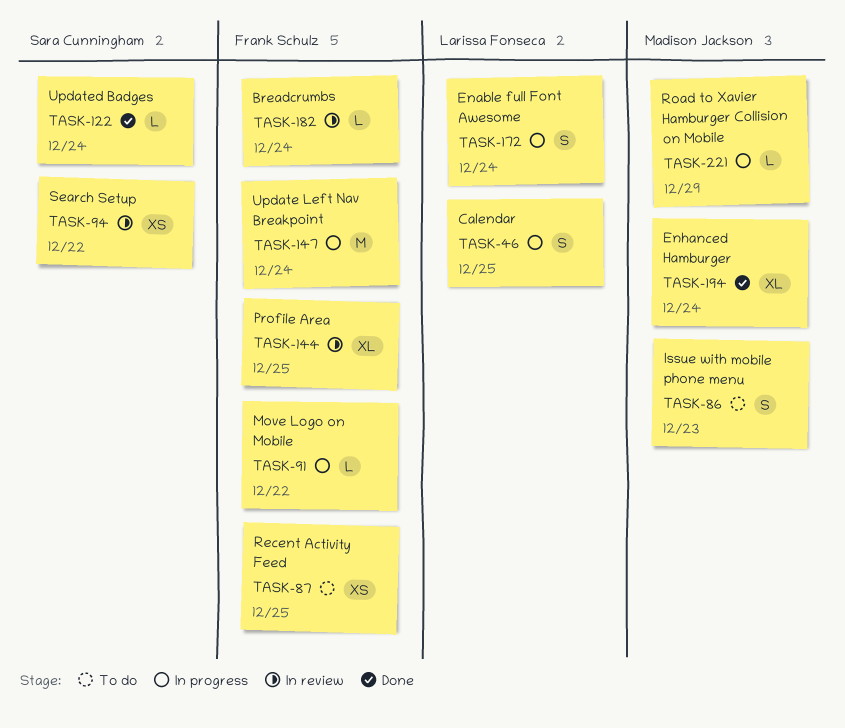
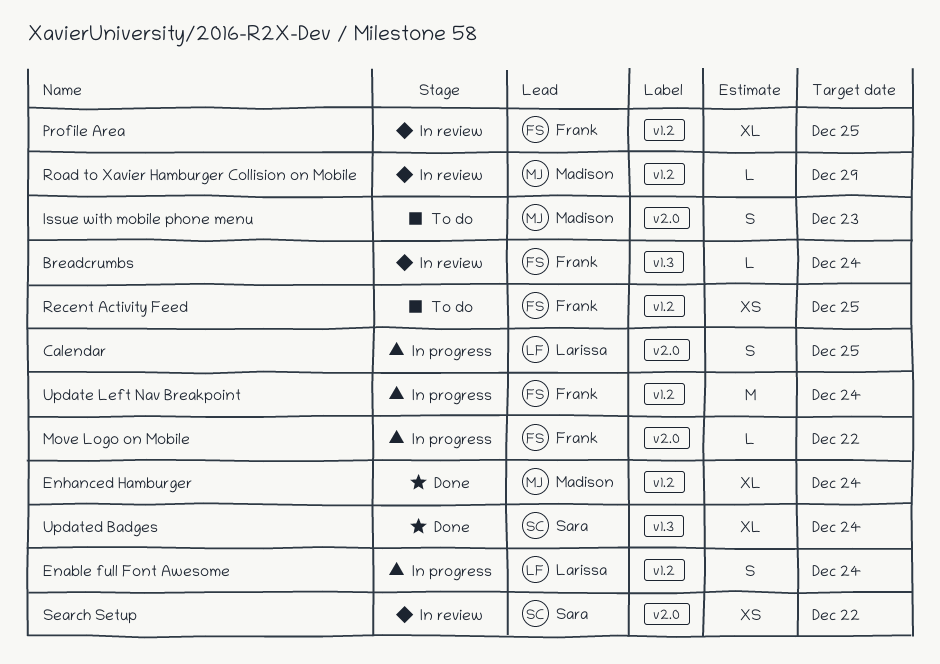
Road to Xavier Hamburger Collision on Mobile, status: In progress -> In review
Updated Badges, estimate: L -> XL

